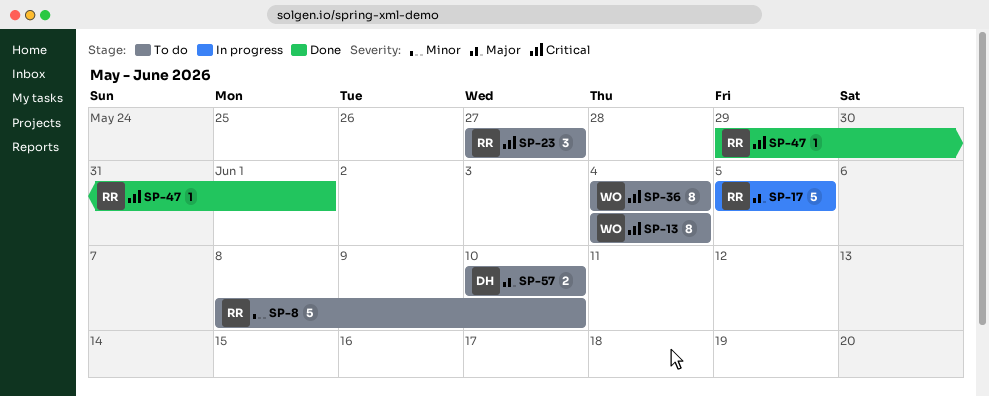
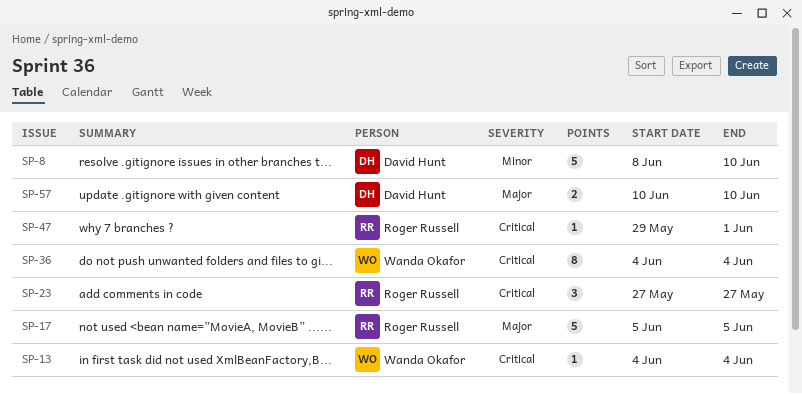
SP-8, owner: Roger Russell -> David Hunt
SP-13, estimate: 8 -> 1

